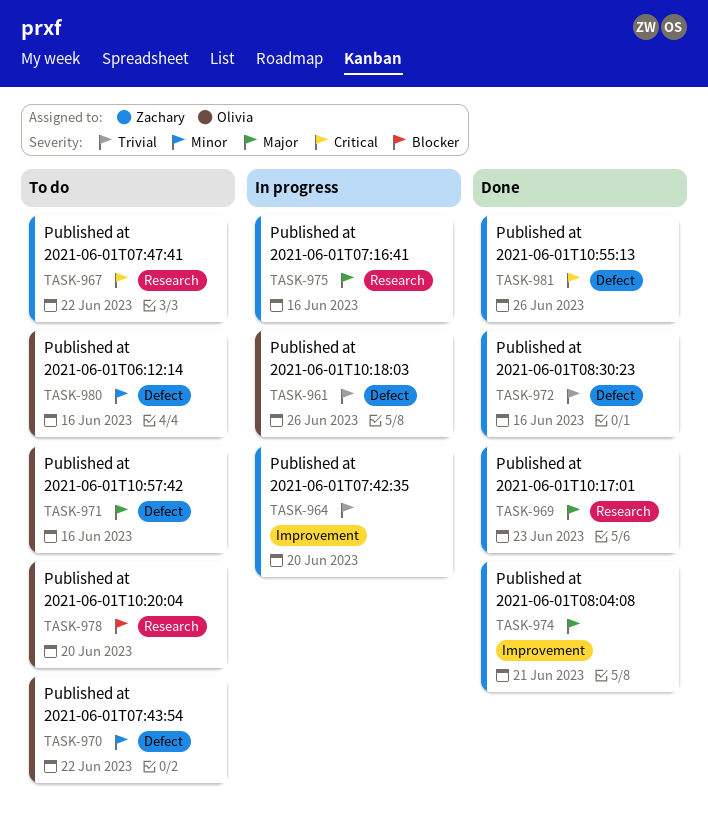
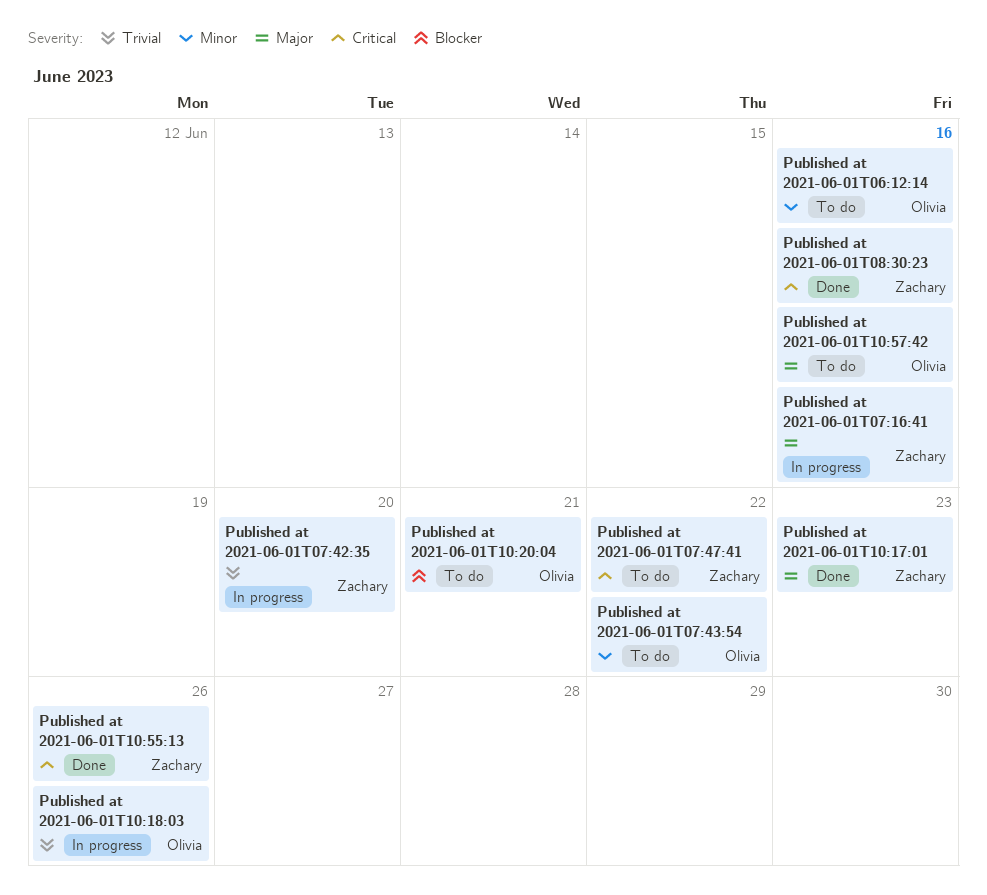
Published at 2021-06-01T08:04:08: present -> none
Published at 2021-06-01T08:30:23, priority: Trivial -> Critical
Published at 2021-06-01T10:20:04, due: Jun 20 -> Jun 21

